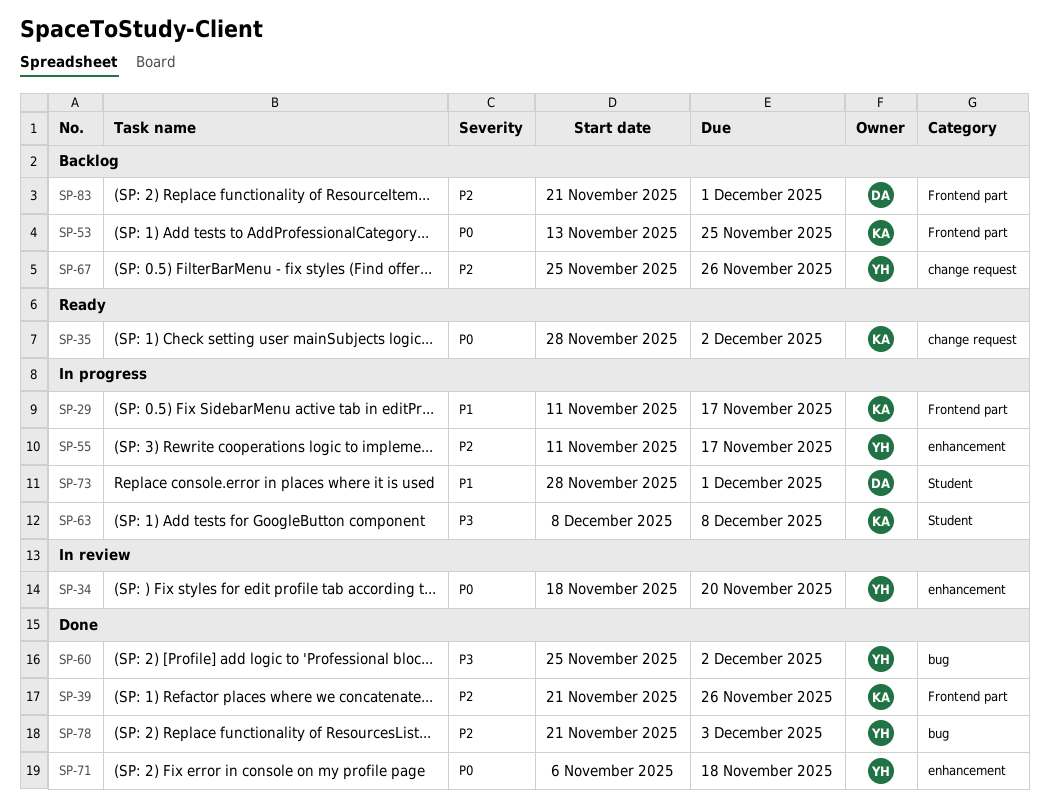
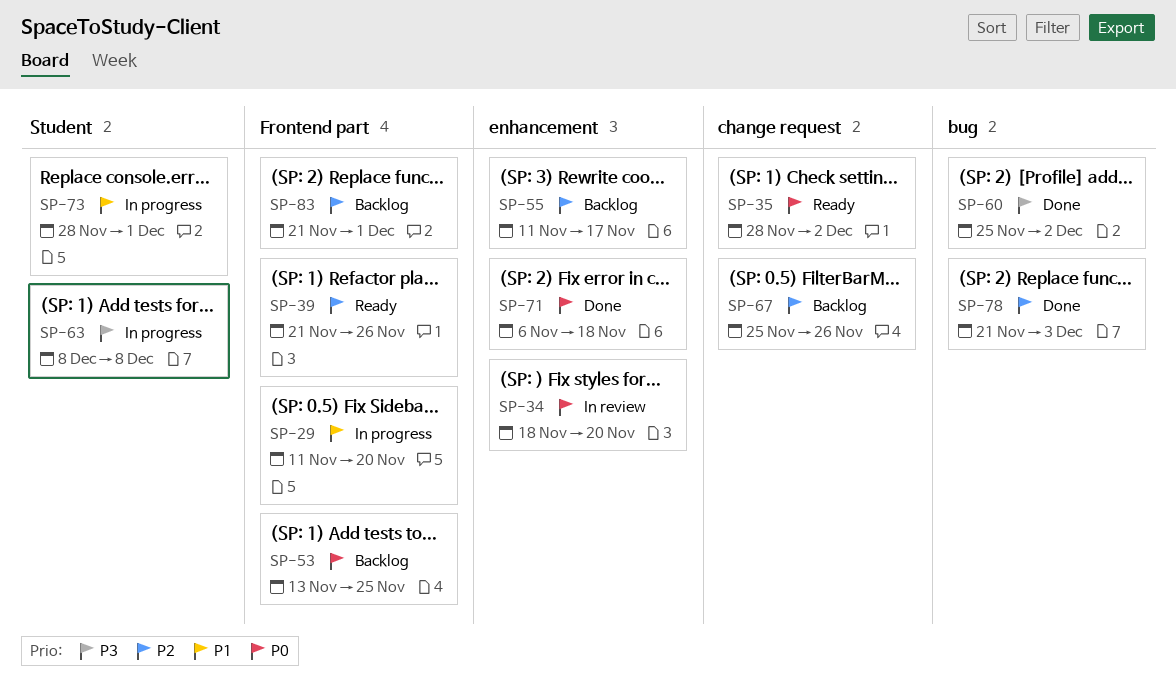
SP-29, due: Nov 17 -> Nov 20
SP-39, status: Done -> Ready
SP-55, status: In progress -> Backlog

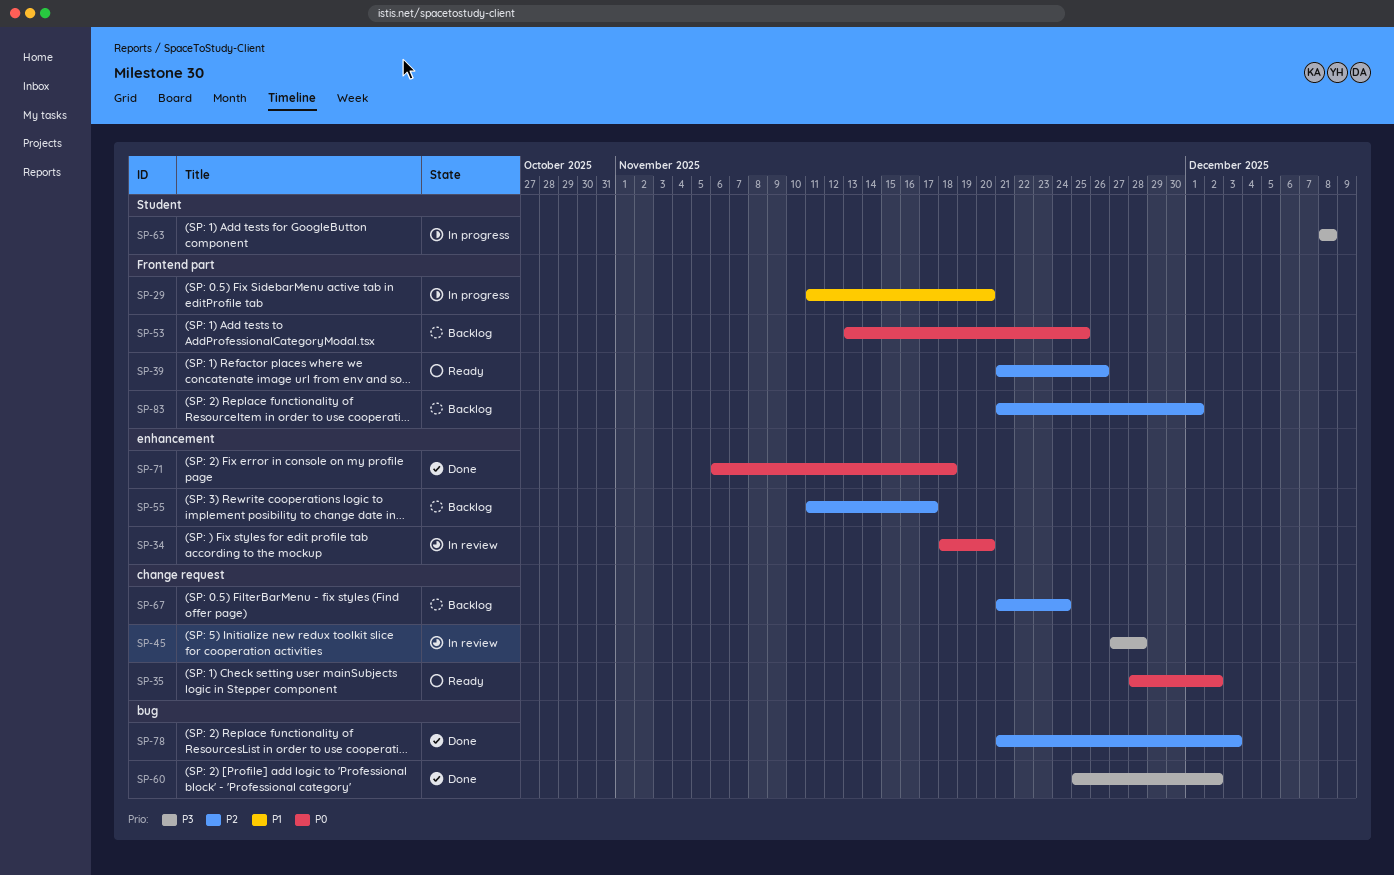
SP-45: none -> present
SP-67, start: Nov 25 -> Nov 21
SP-67, due: Nov 26 -> Nov 24
SP-73: present -> none

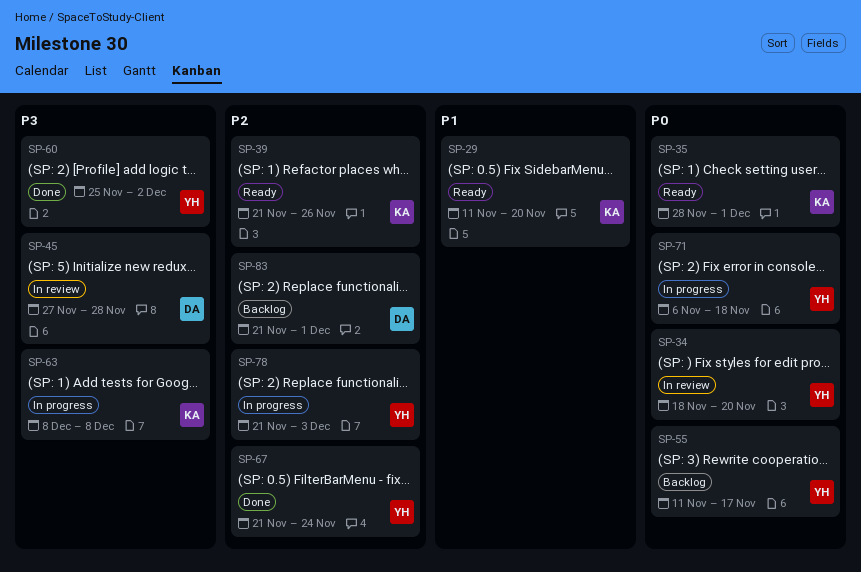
SP-29, status: In progress -> Ready
SP-35, due: Dec 2 -> Dec 1
SP-53: present -> none
SP-55, priority: P2 -> P0
SP-67, status: Backlog -> Done
SP-71, status: Done -> In progress
SP-78, status: Done -> In progress

